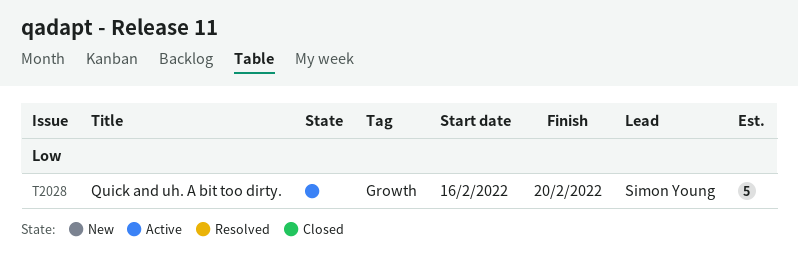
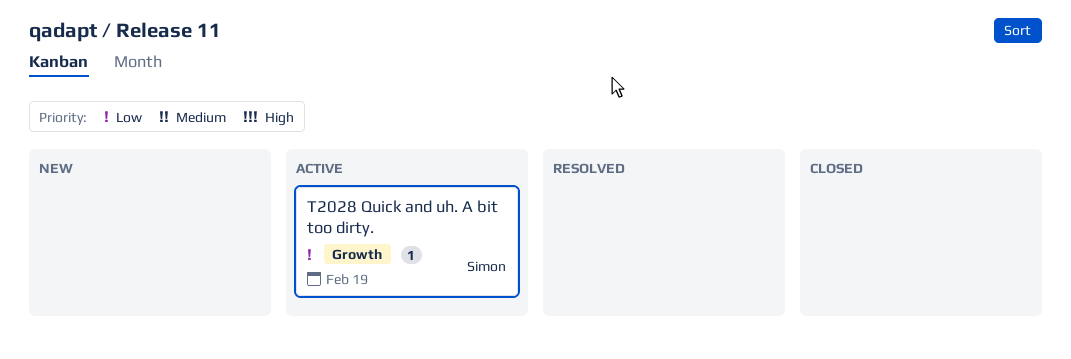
T2028, estimate: 5 -> 1
T2028, due: Feb 20 -> Feb 19

